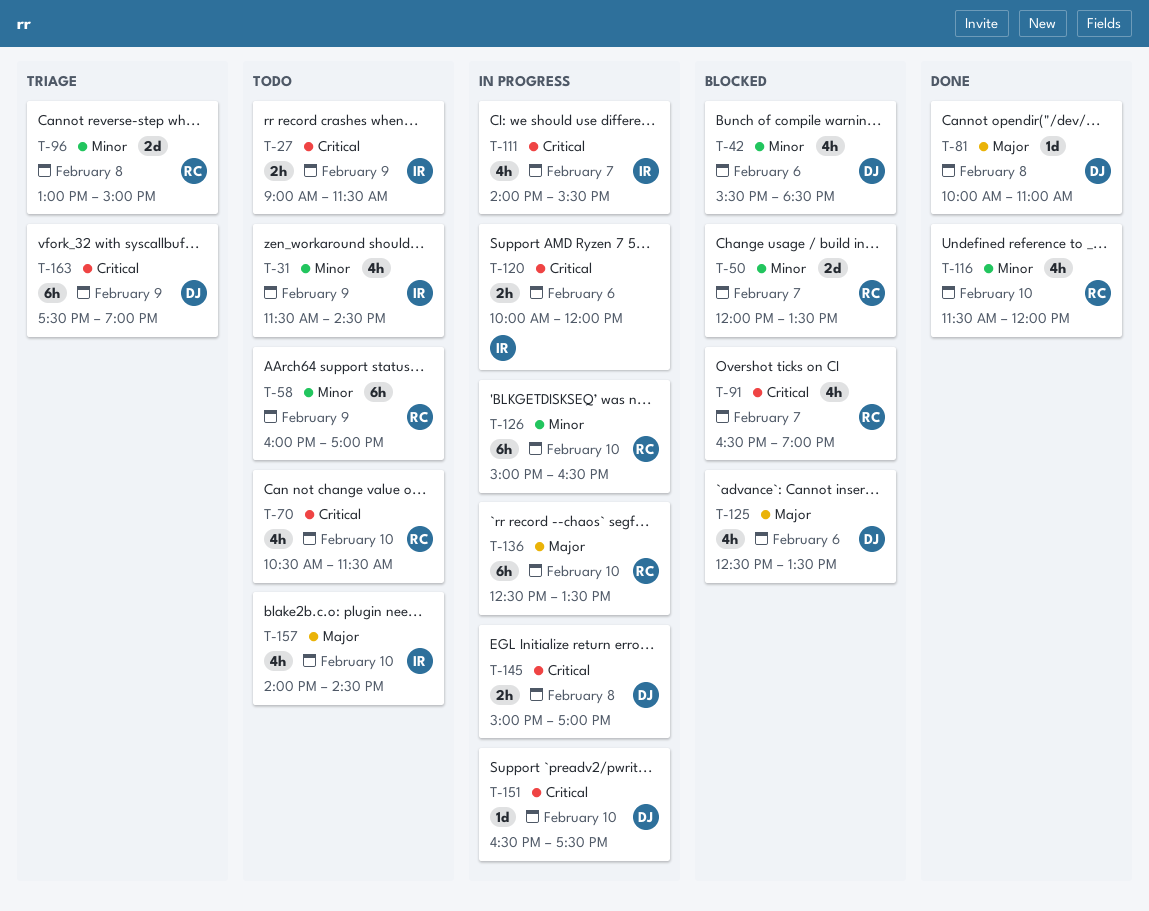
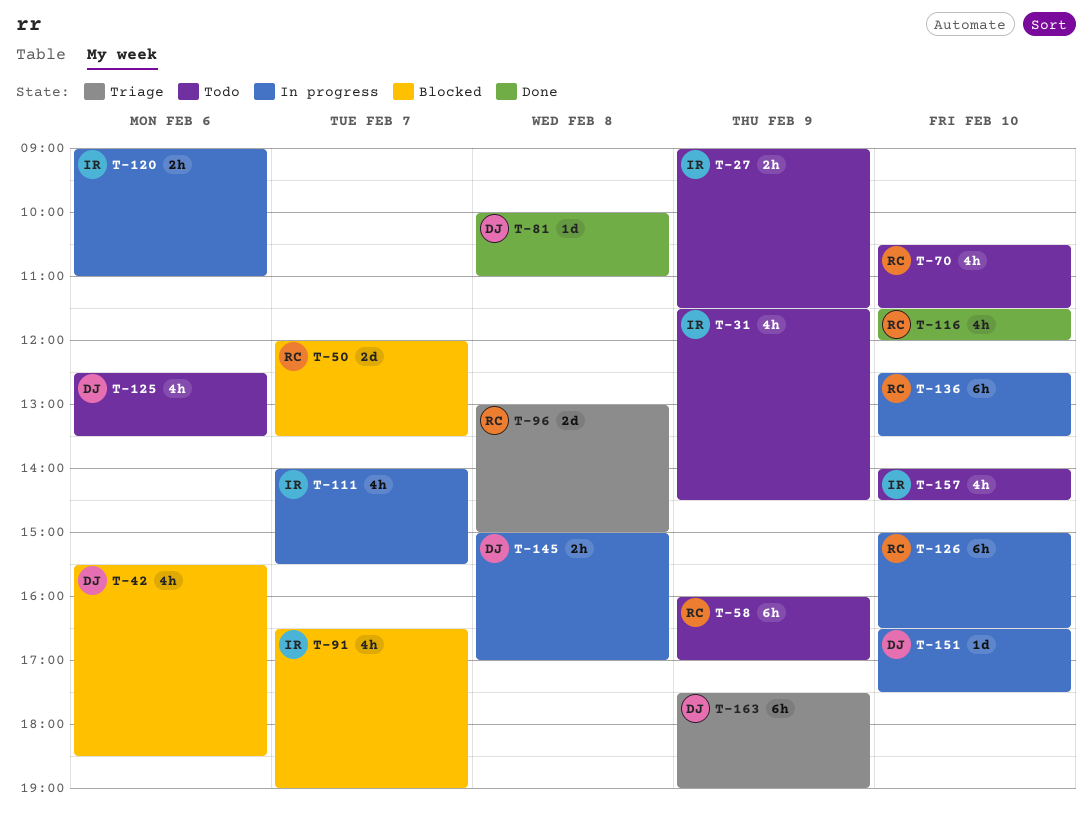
T-91, owner: RC -> IR
T-120, begins: 10:00 -> 09:00
T-120, ends: 12:00 -> 11:00
T-125, status: Blocked -> Todo

